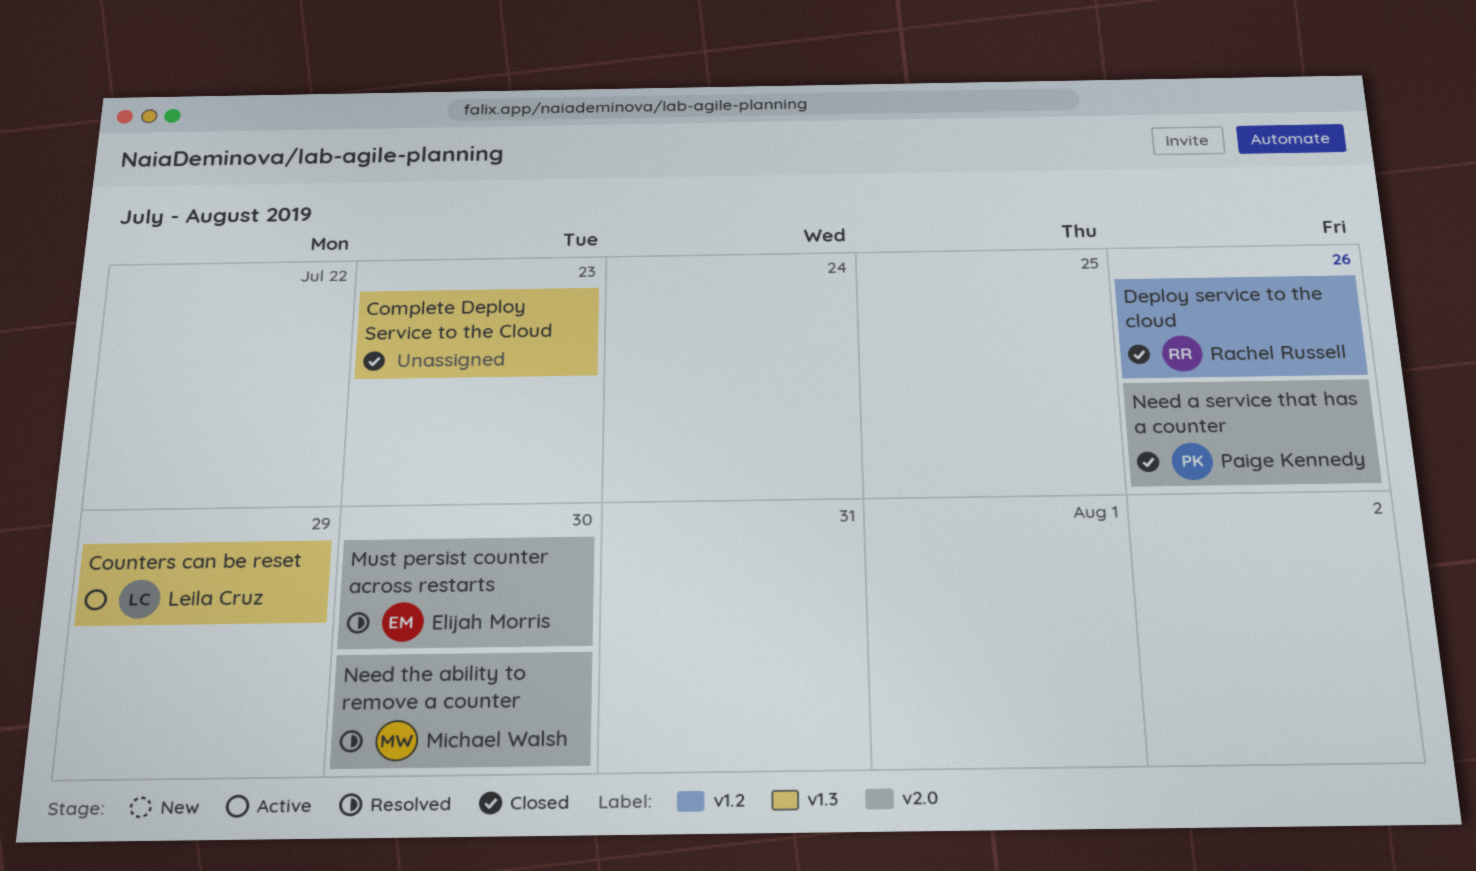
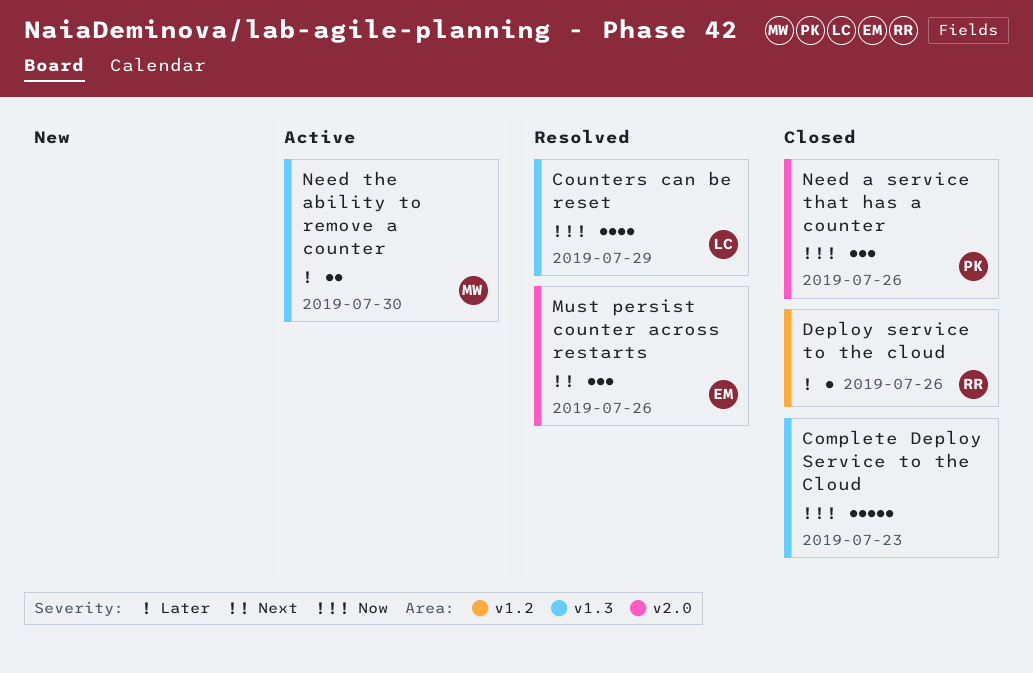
Counters can be reset, status: Active -> Resolved
Must persist counter across restarts, due: Jul 30 -> Jul 26
Need the ability to remove a counter, status: Resolved -> Active
Need the ability to remove a counter, label: v2.0 -> v1.3

